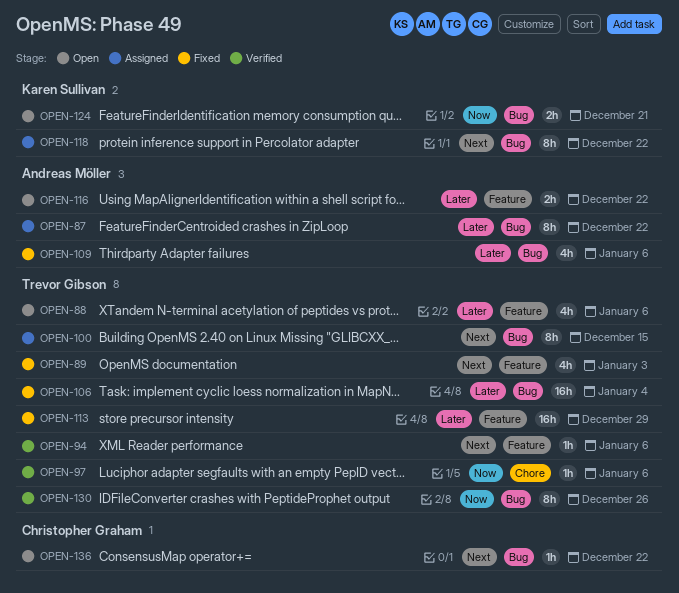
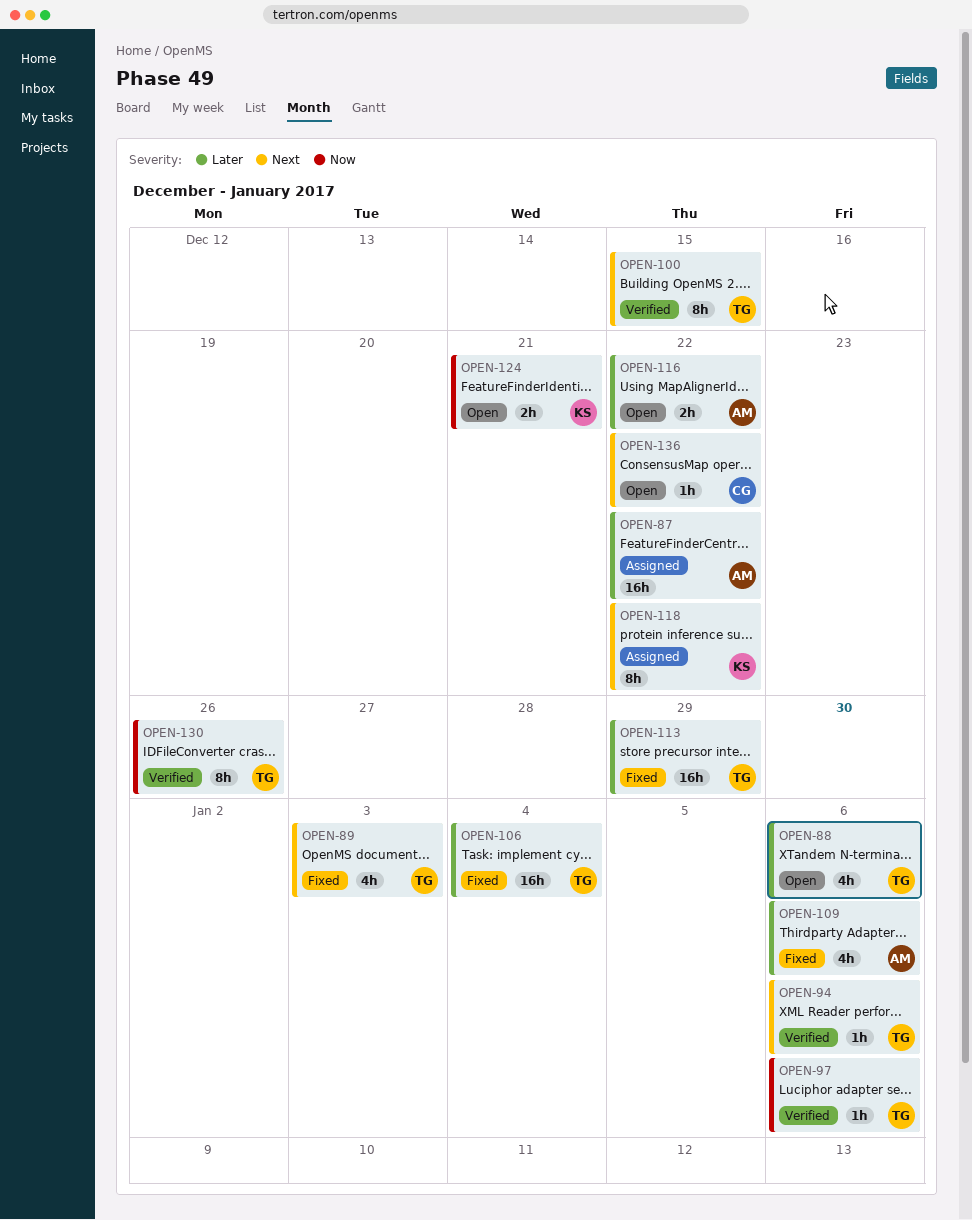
OPEN-87, estimate: 8h -> 16h
OPEN-100, status: Assigned -> Verified

